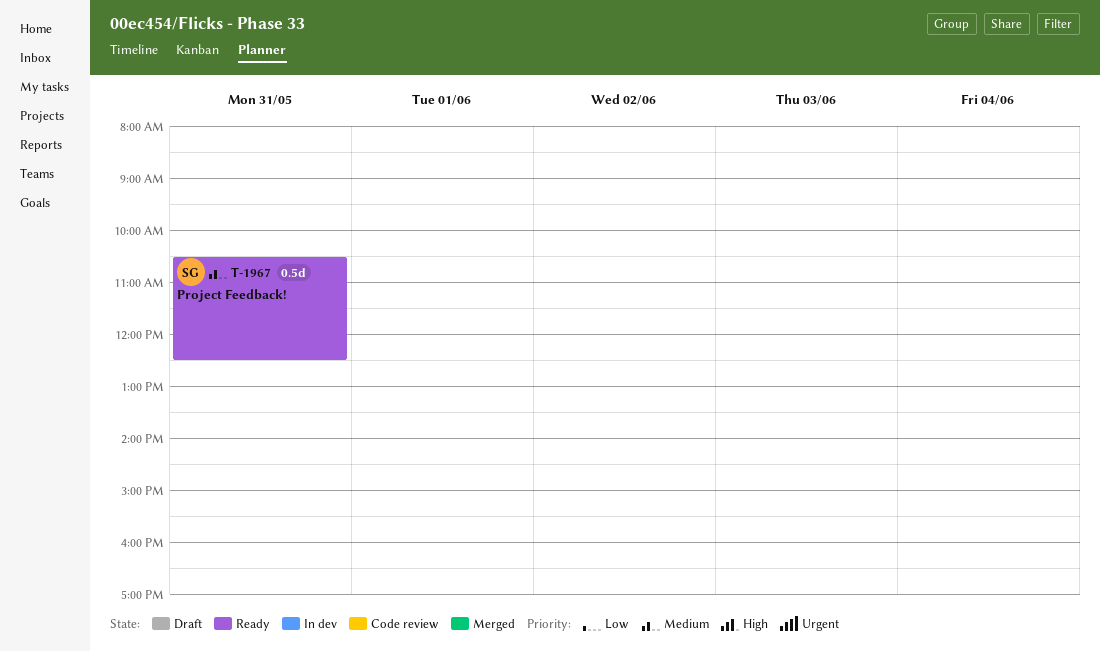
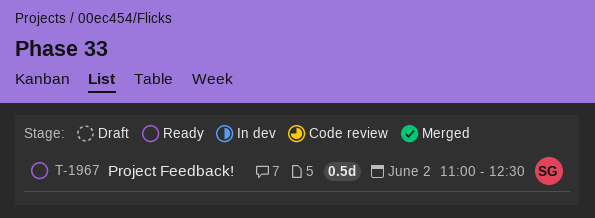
T-1967, day: May 31 -> Jun 2
T-1967, begins: 10:30 -> 11:00

